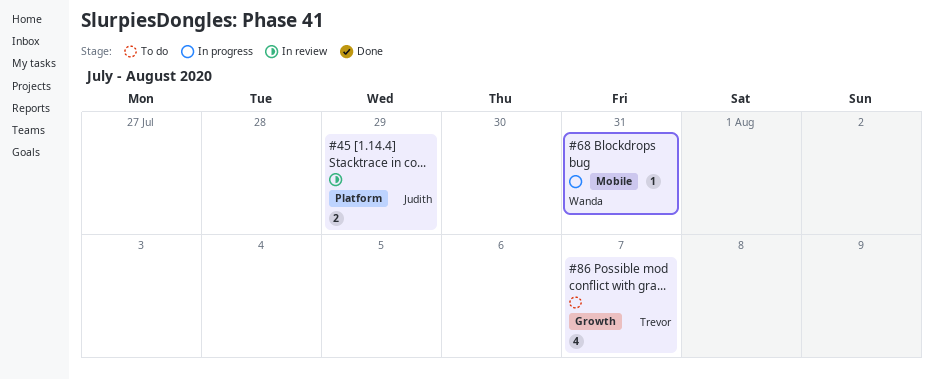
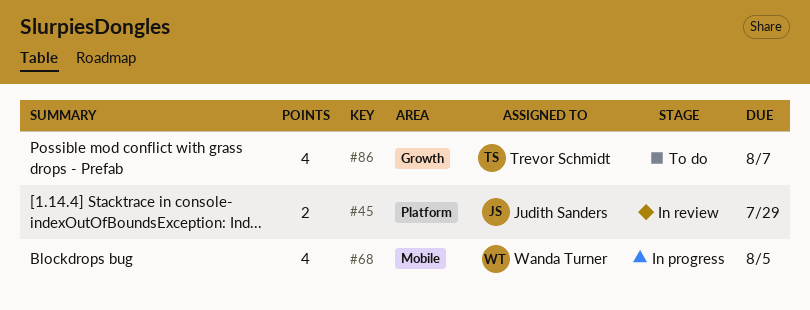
#68, estimate: 1 -> 4
#68, due: Jul 31 -> Aug 5

